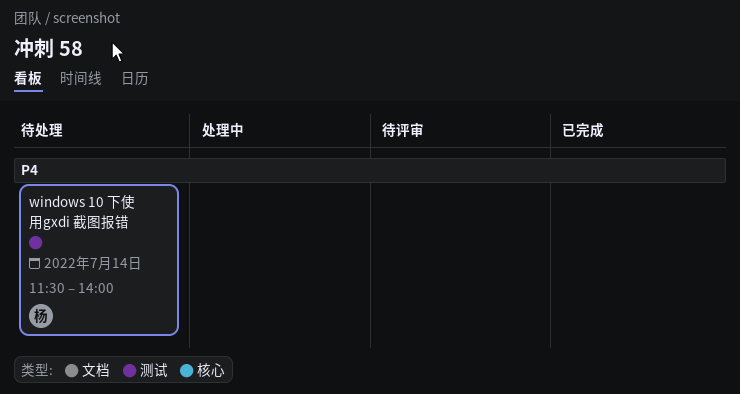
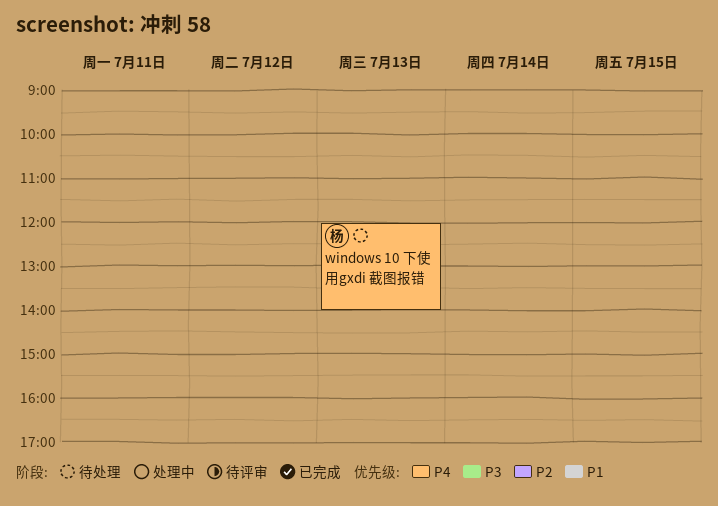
windows 10 下使用gxdi 截图报错, day: Jul 14 -> Jul 13
windows 10 下使用gxdi 截图报错, begins: 11:30 -> 12:00

